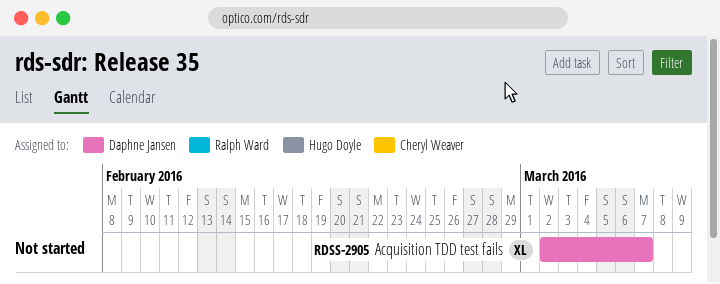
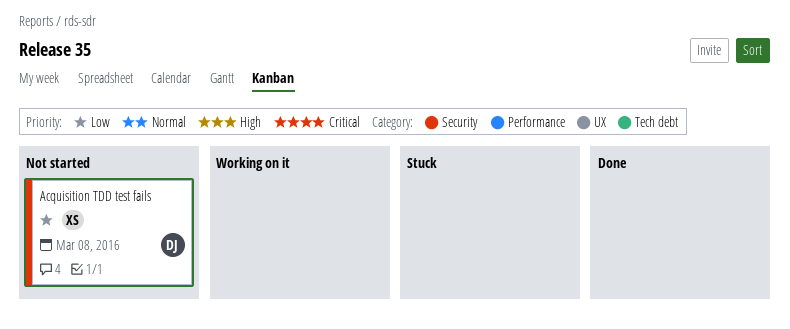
Acquisition TDD test fails, estimate: XL -> XS
Acquisition TDD test fails, due: Mar 7 -> Mar 8

